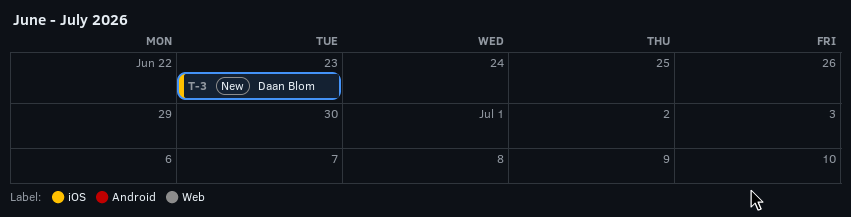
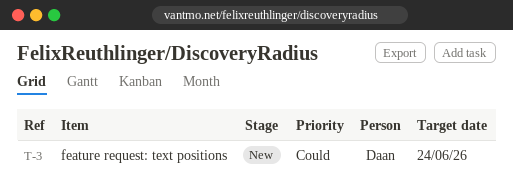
T-3, due: Jun 23 -> Jun 24

